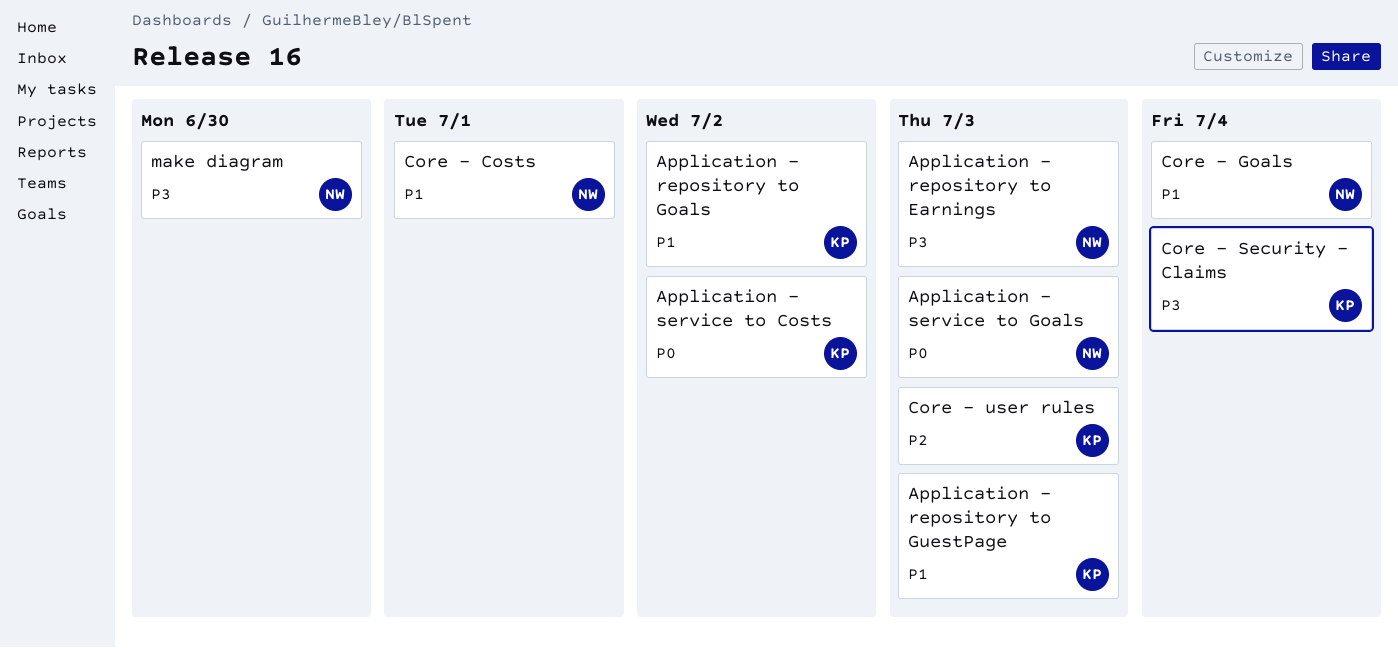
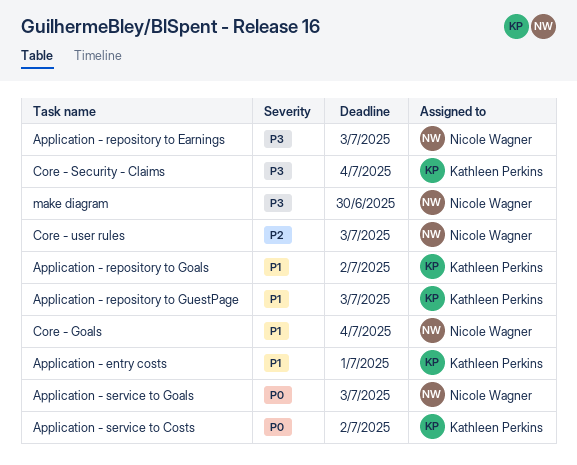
Application - entry costs: none -> present
Core - Costs: present -> none
Core - user rules, owner: Kathleen Perkins -> Nicole Wagner

